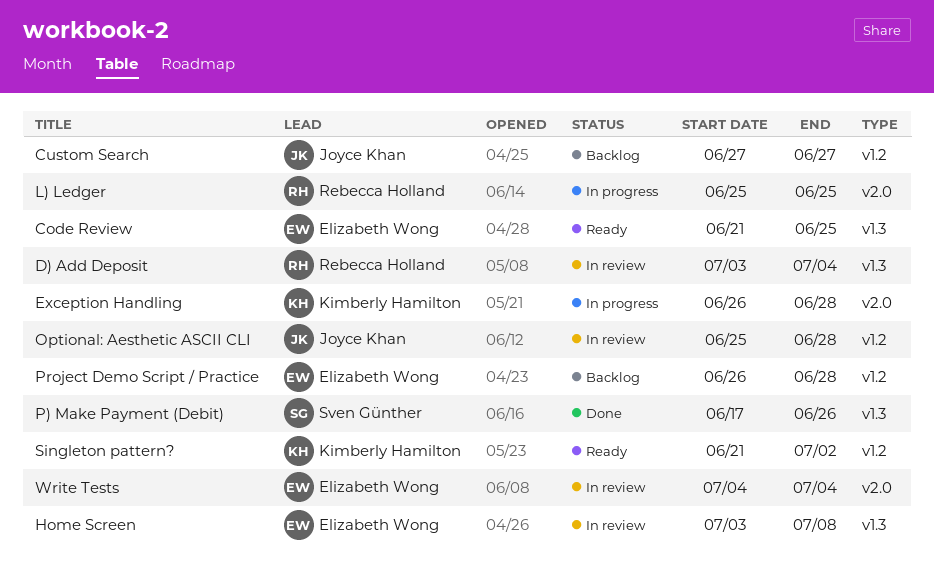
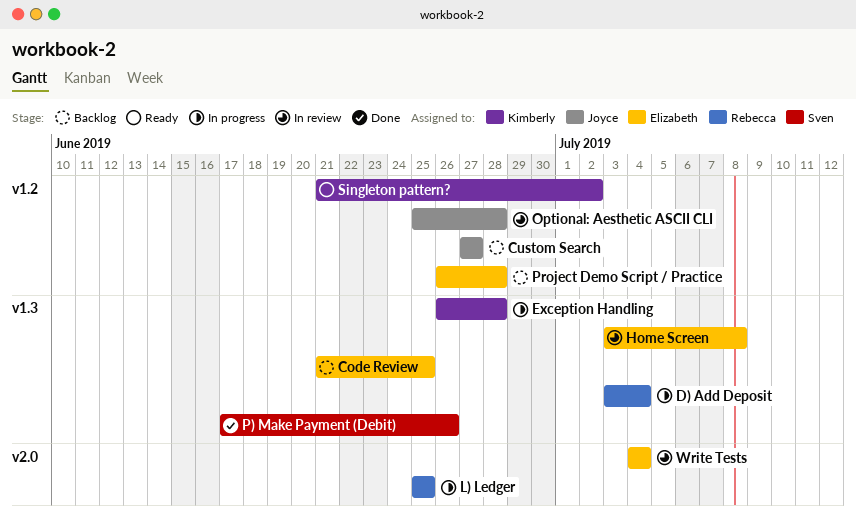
Code Review, status: Ready -> Backlog
D) Add Deposit, status: In review -> In progress
Exception Handling, label: v2.0 -> v1.3

